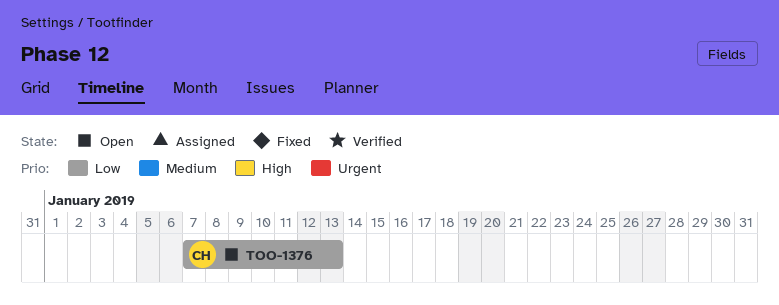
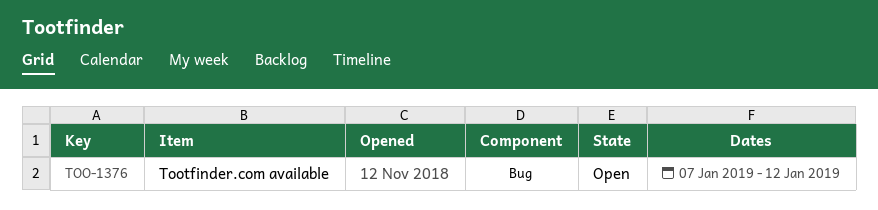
TOO-1376, due: Jan 13 -> Jan 12

